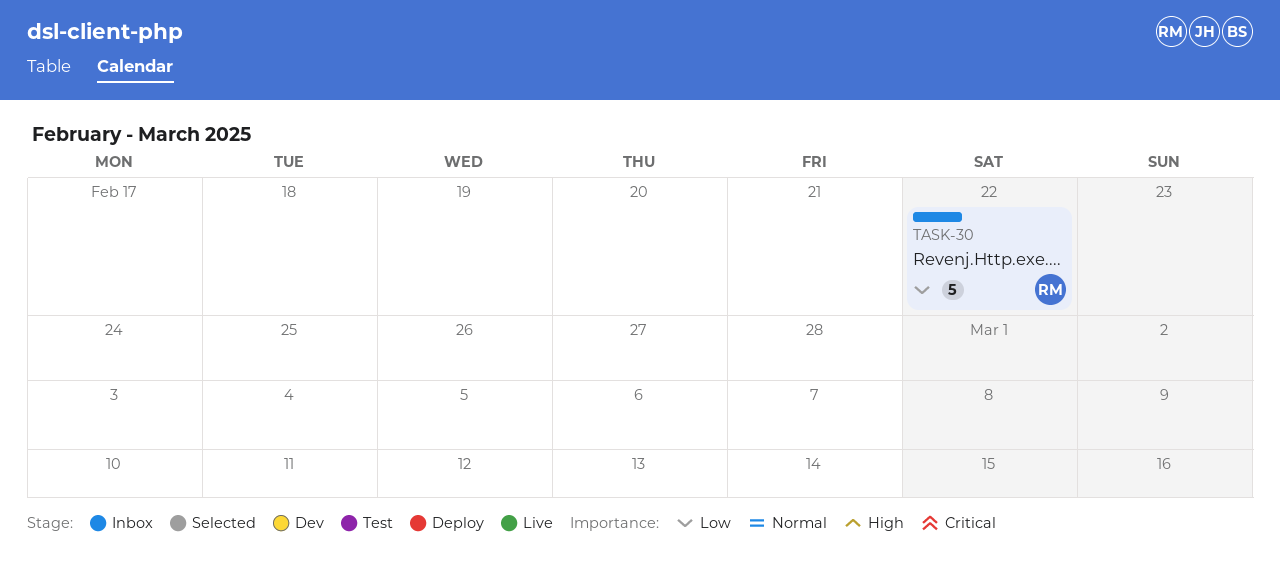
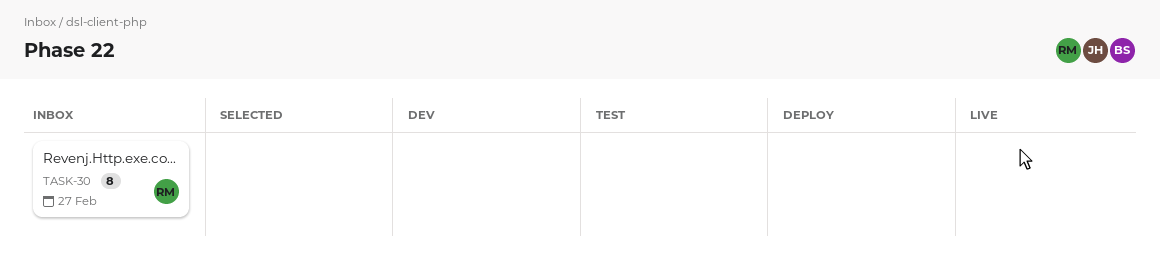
TASK-30, estimate: 5 -> 8
TASK-30, due: Feb 22 -> Feb 27

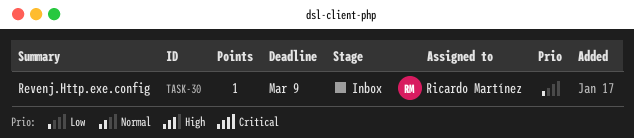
TASK-30, estimate: 8 -> 1
TASK-30, due: Feb 27 -> Mar 9

